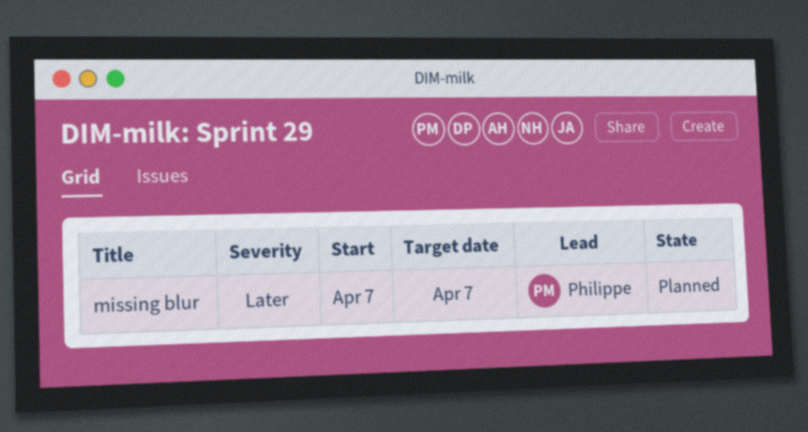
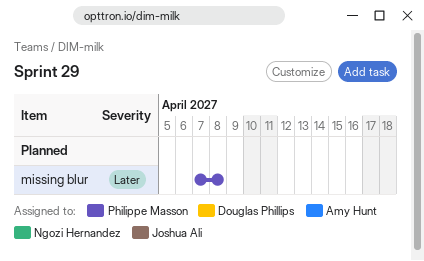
missing blur, due: Apr 7 -> Apr 8

